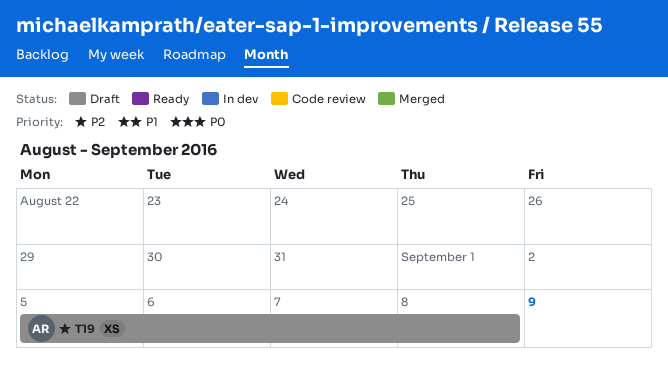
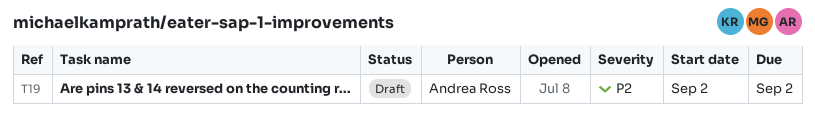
T19, start: Sep 5 -> Sep 2
T19, due: Sep 8 -> Sep 2

